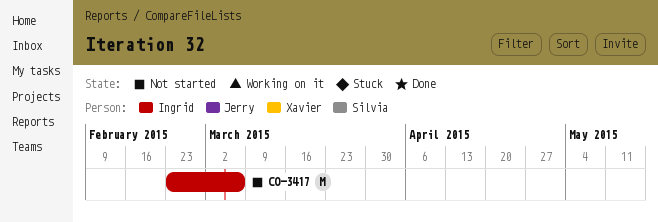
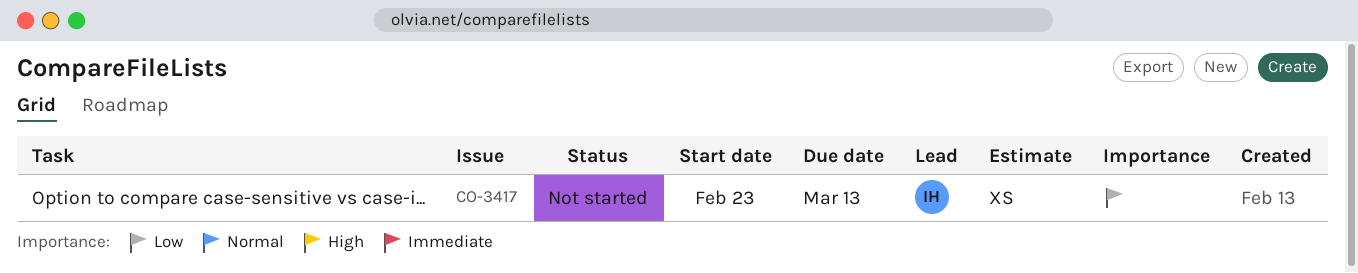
CO-3417, estimate: M -> XS
CO-3417, due: Mar 6 -> Mar 13

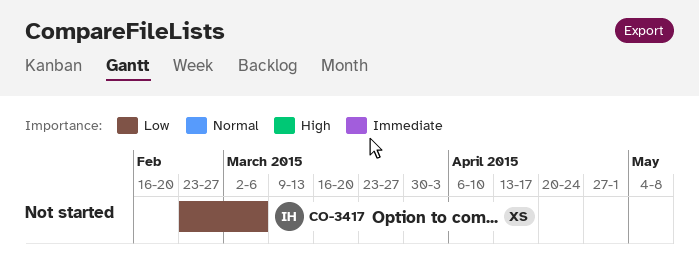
CO-3417, due: Mar 13 -> Mar 6

